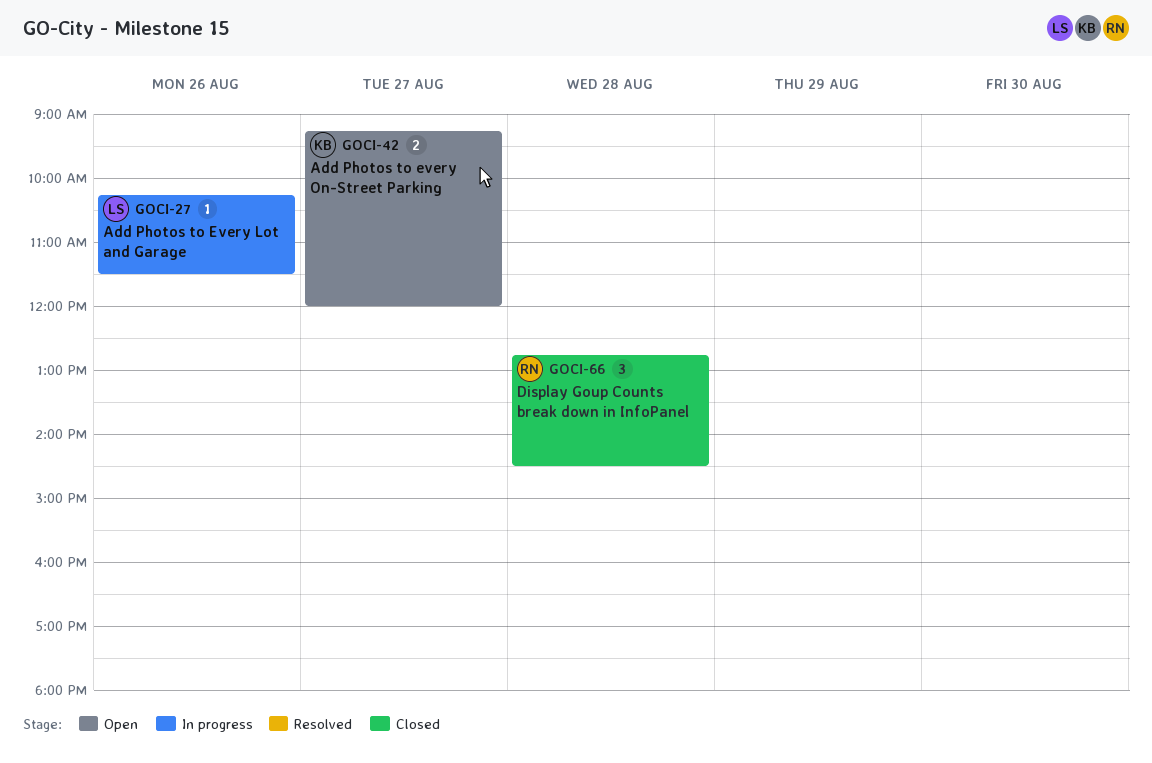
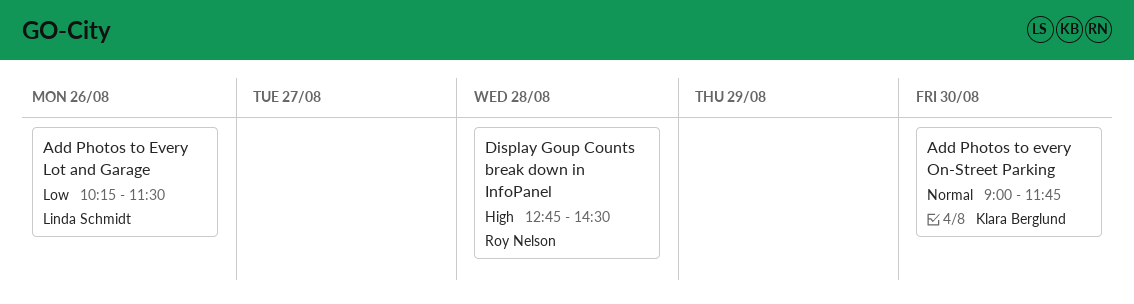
Add Photos to every On-Street Parking, day: Aug 27 -> Aug 30
Add Photos to every On-Street Parking, begins: 09:15 -> 09:00
Add Photos to every On-Street Parking, ends: 12:00 -> 11:45

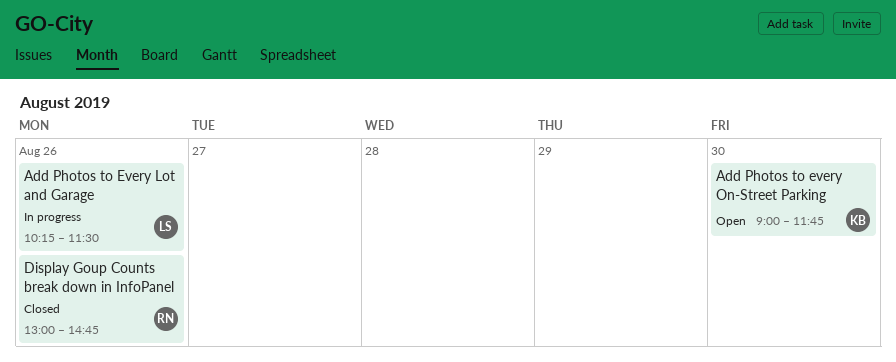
Display Goup Counts break down in InfoPanel, day: Aug 28 -> Aug 26
Display Goup Counts break down in InfoPanel, begins: 12:45 -> 13:00
Display Goup Counts break down in InfoPanel, ends: 14:30 -> 14:45

